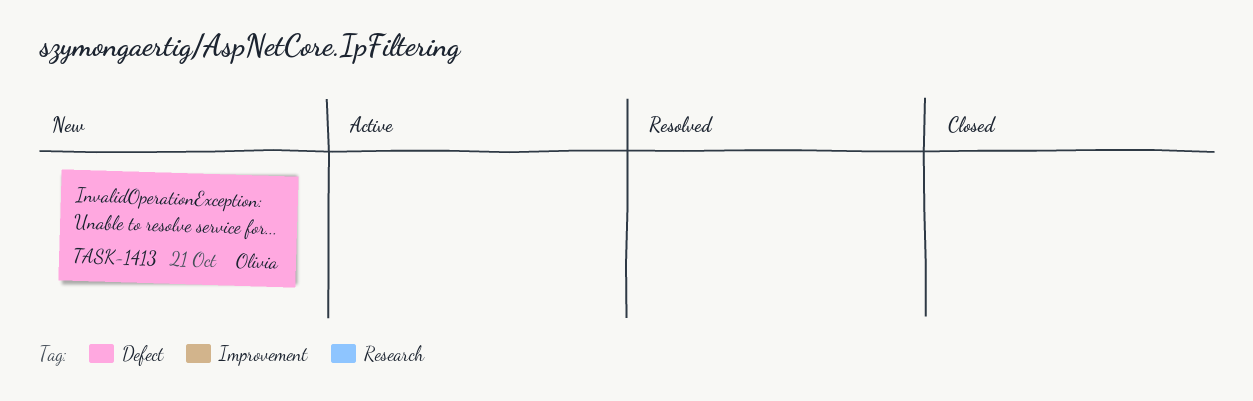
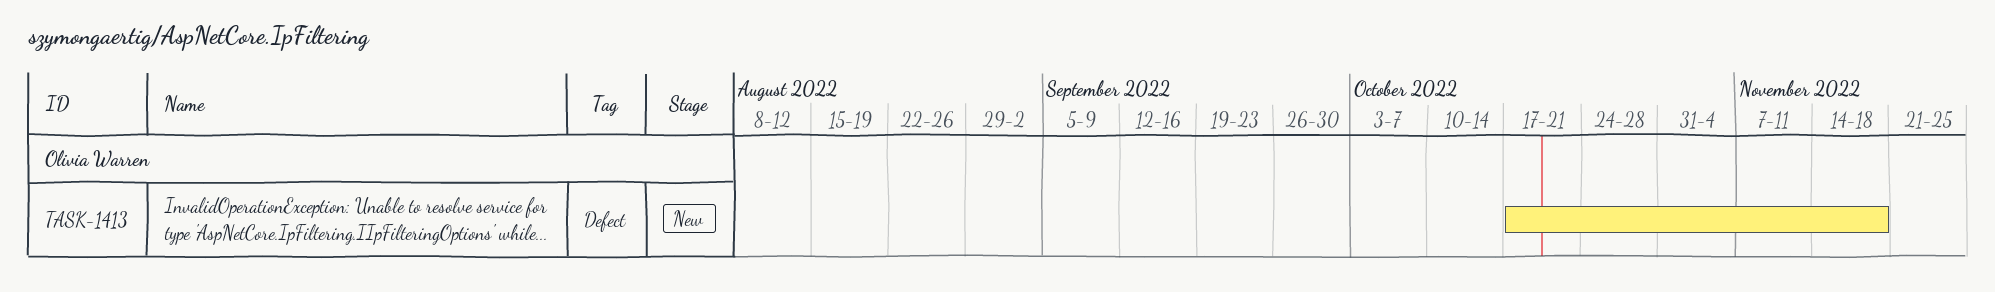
TASK-1413, due: Oct 21 -> Nov 18

